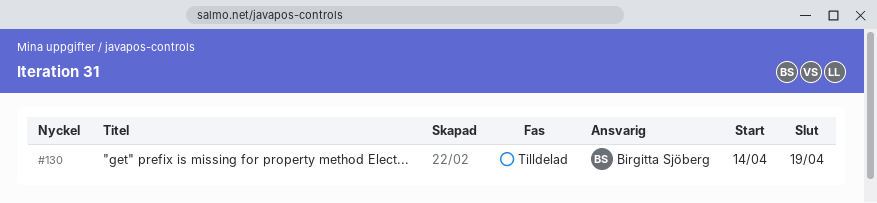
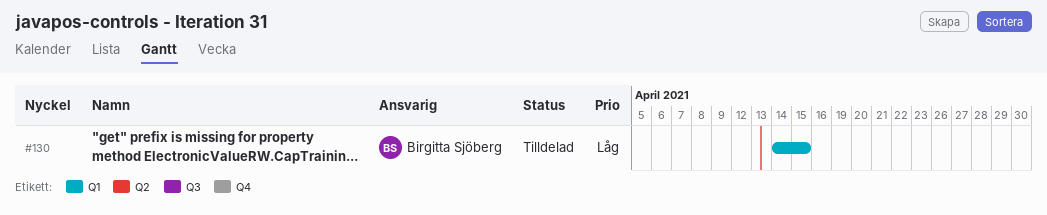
#130, due: Apr 19 -> Apr 15

